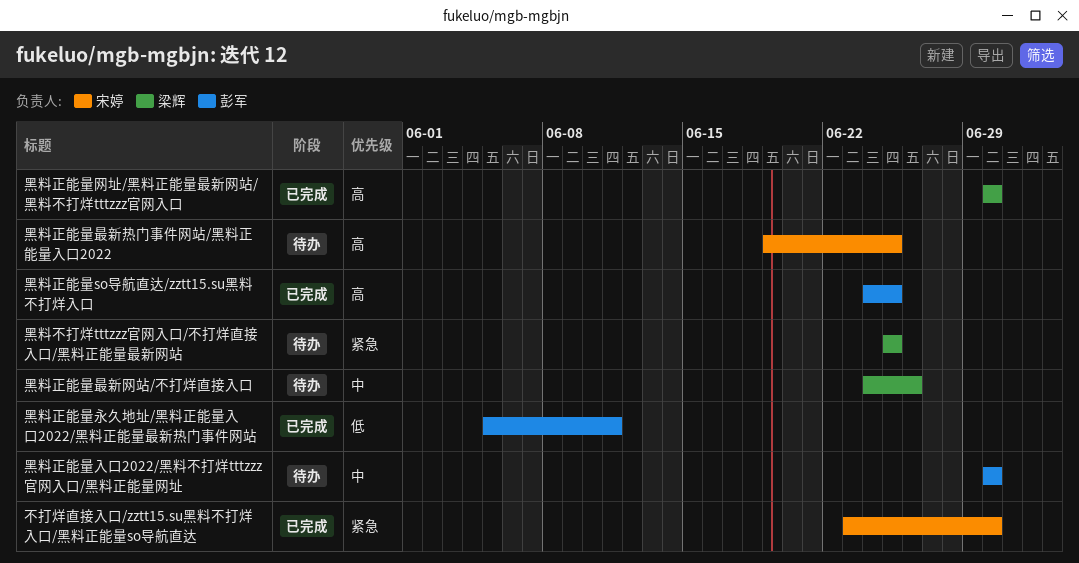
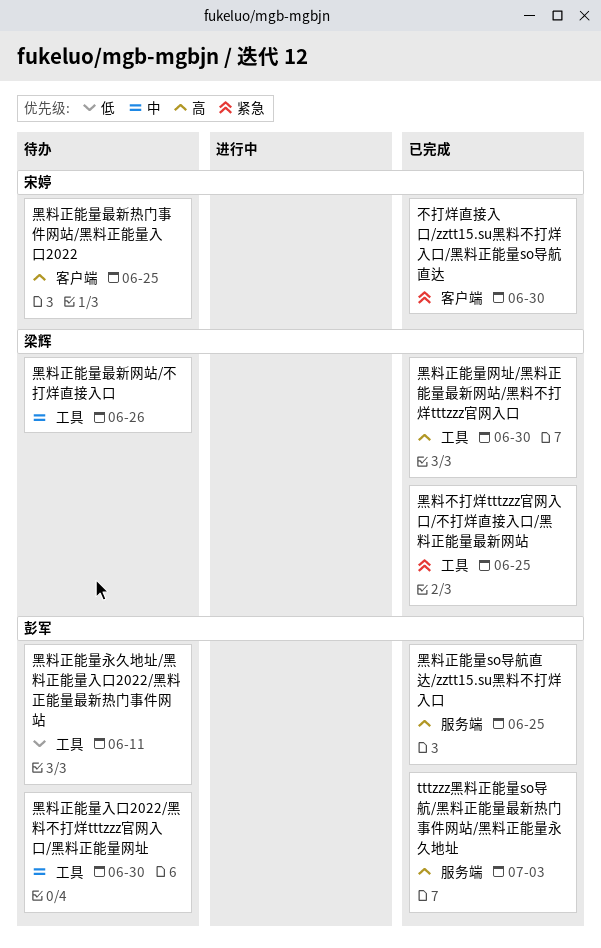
tttzzz黑料正能量so导航/黑料正能量最新热门事件网站/黑料正能量永久地址: none -> present
黑料不打烊tttzzz官网入口/不打烊直接入口/黑料正能量最新网站, status: 待办 -> 已完成
黑料正能量永久地址/黑料正能量入口2022/黑料正能量最新热门事件网站, status: 已完成 -> 待办

